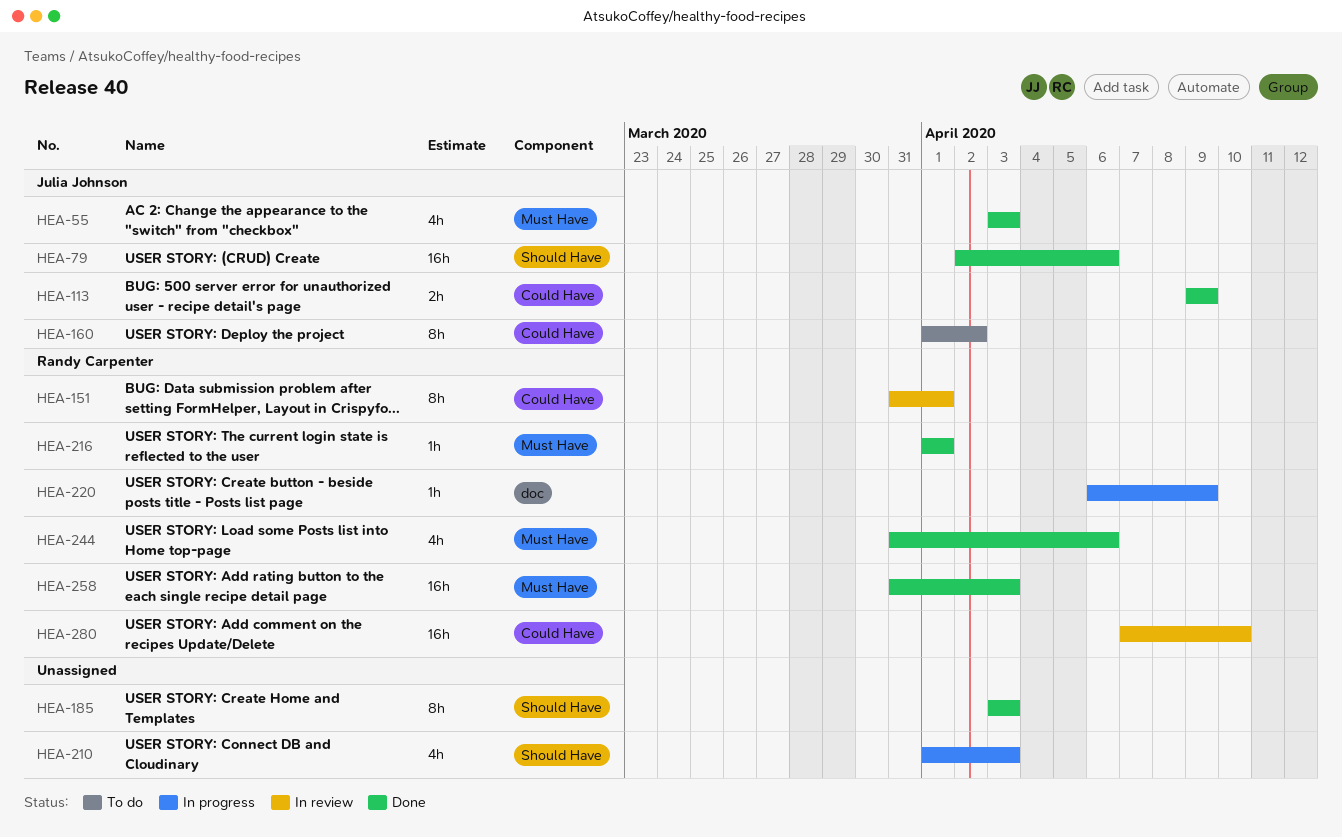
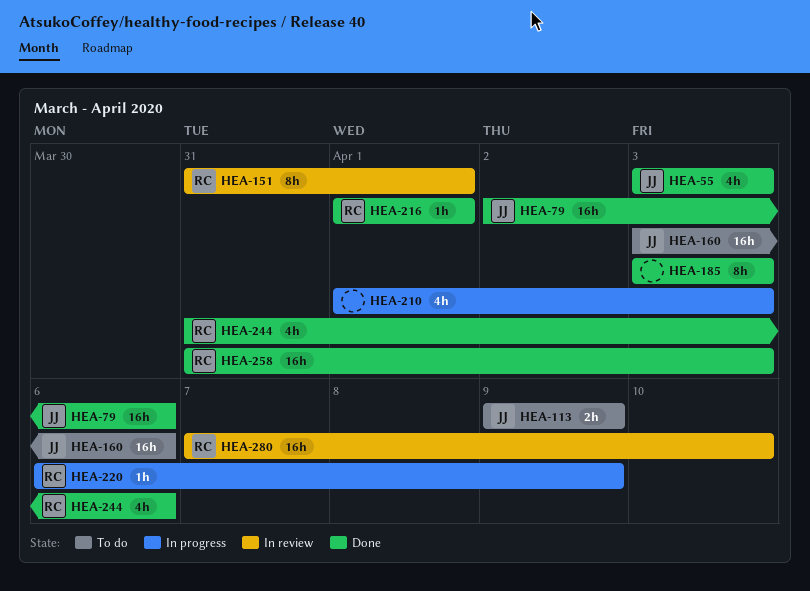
HEA-113, status: Done -> To do
HEA-160, estimate: 8h -> 16h
HEA-160, start: Apr 1 -> Apr 3
HEA-160, due: Apr 2 -> Apr 6

